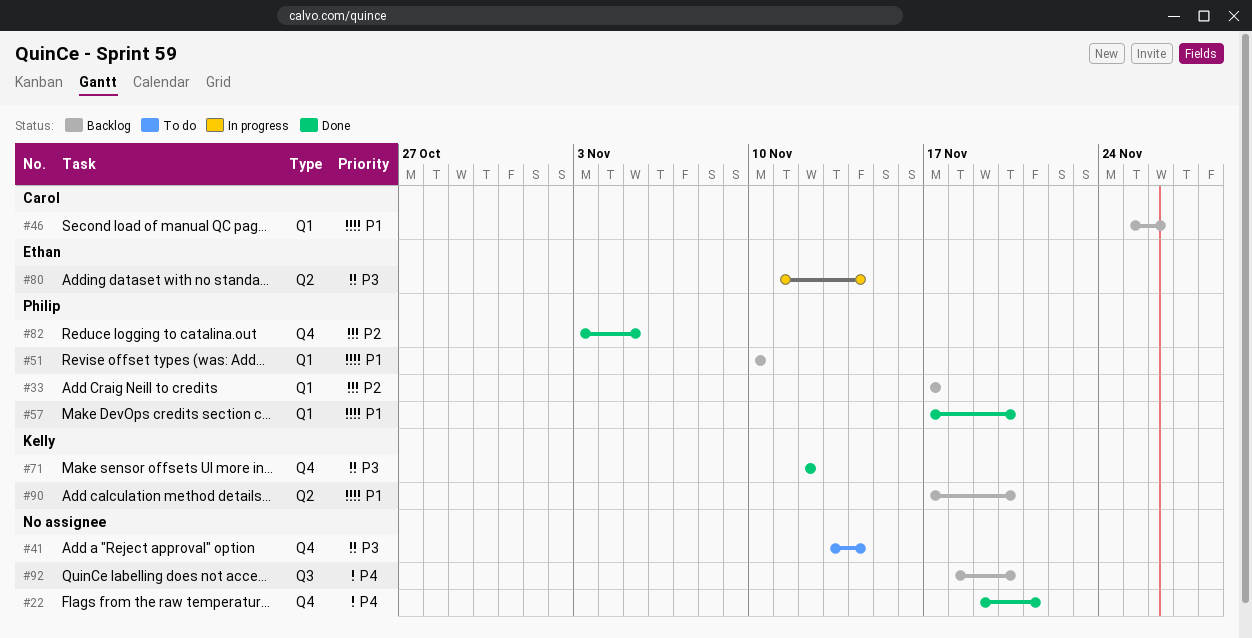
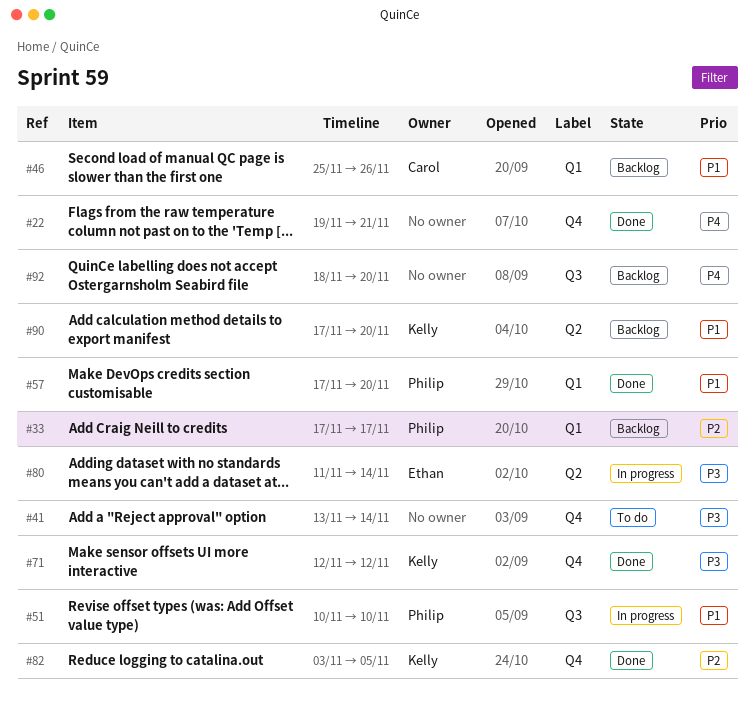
#51, status: Backlog -> In progress
#51, label: Q1 -> Q3
#82, owner: Philip -> Kelly

